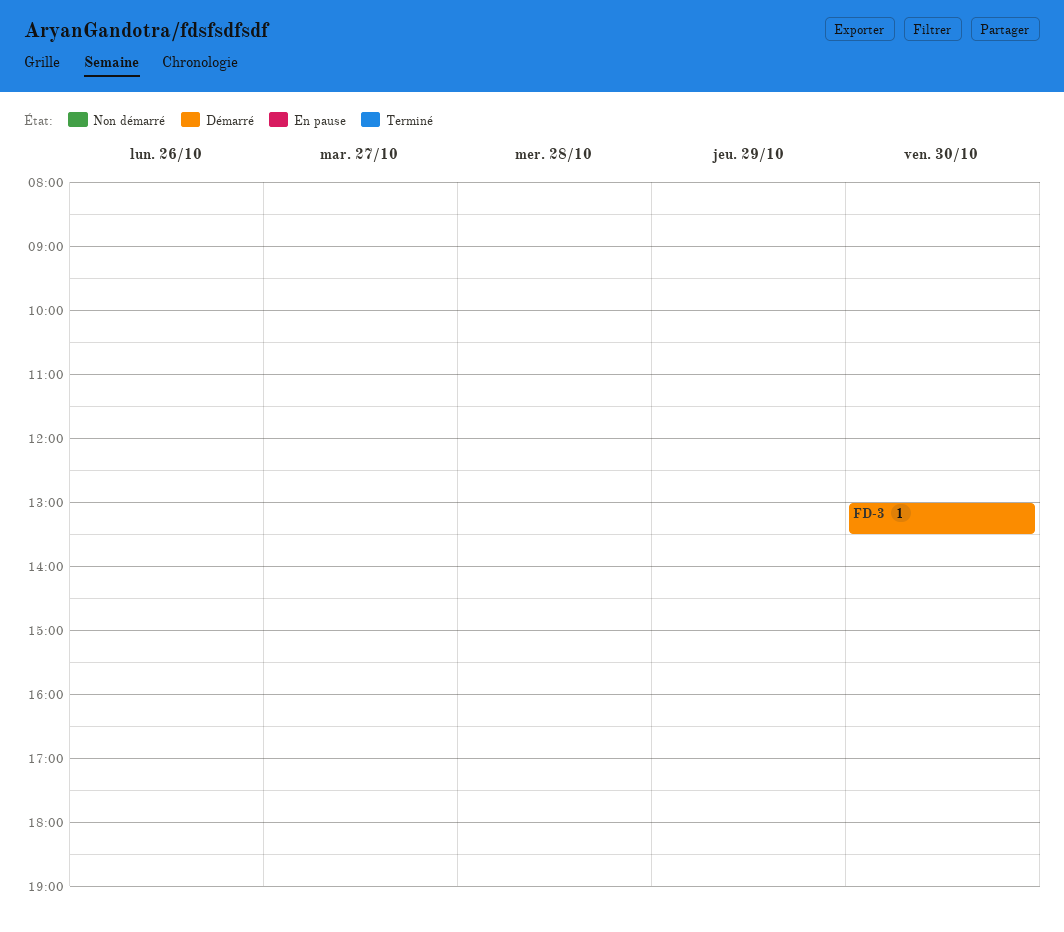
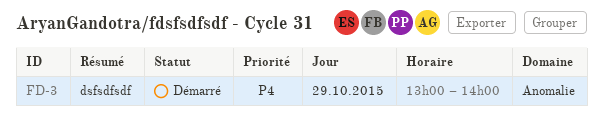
FD-3, day: Oct 30 -> Oct 29
FD-3, ends: 13:30 -> 14:00

